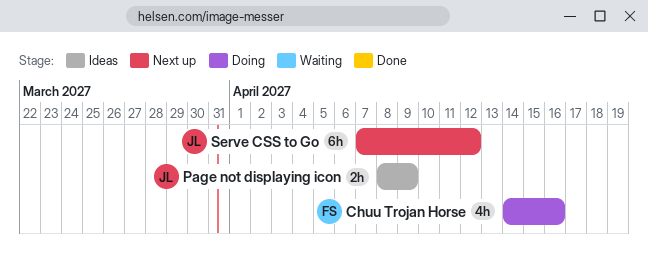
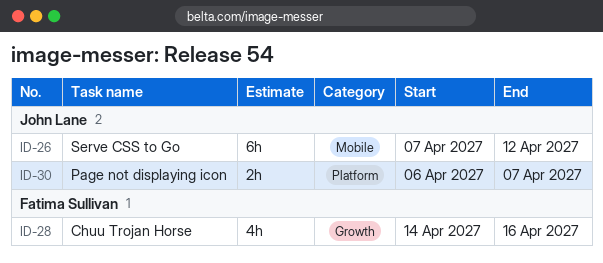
Page not displaying icon, start: Apr 8 -> Apr 6
Page not displaying icon, due: Apr 9 -> Apr 7

